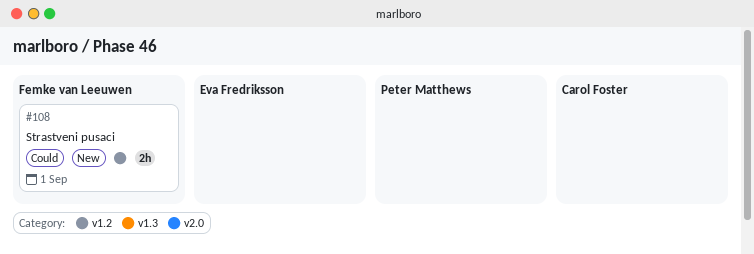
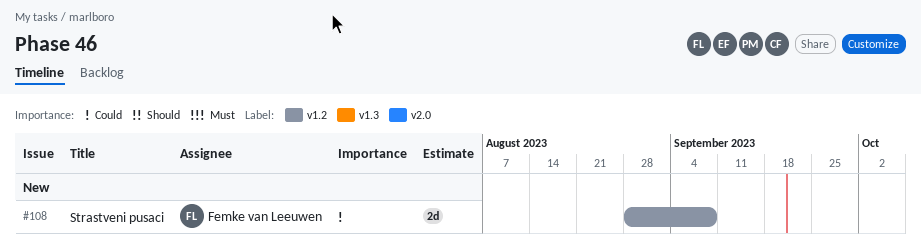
#108, estimate: 2h -> 2d
#108, due: Sep 1 -> Sep 8

